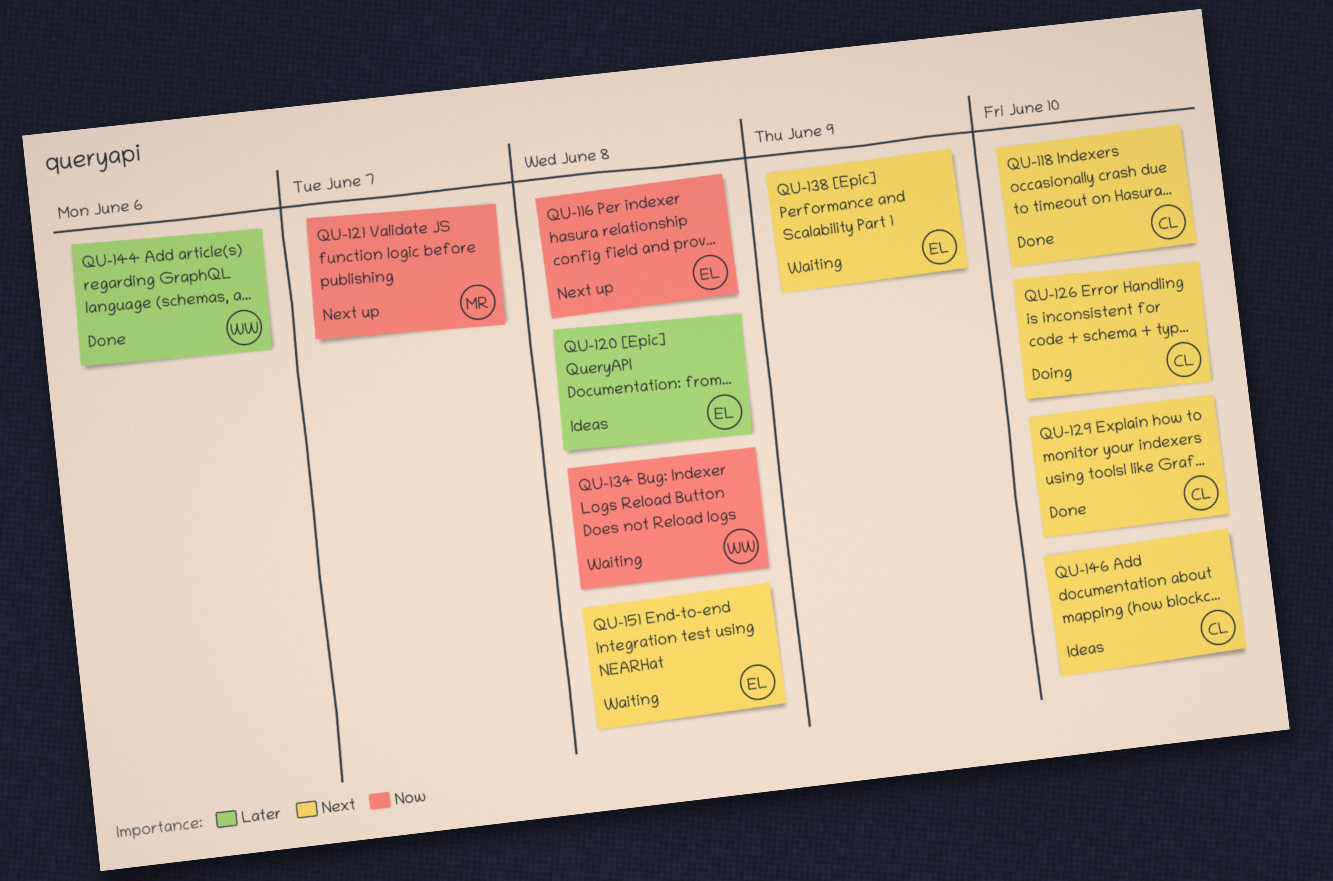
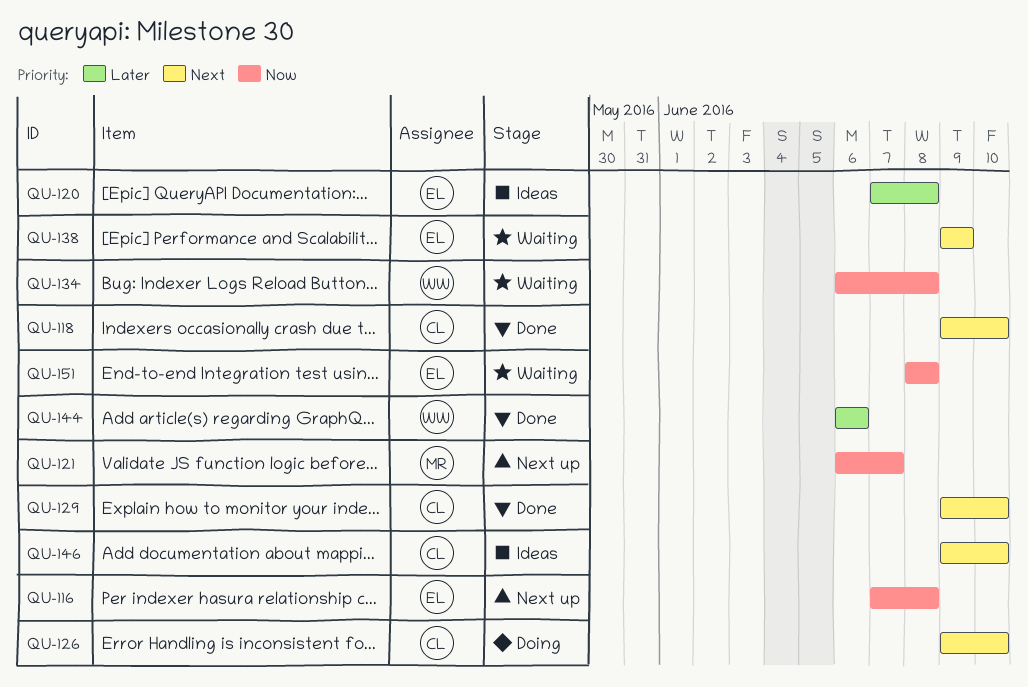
QU-151, priority: Next -> Now

